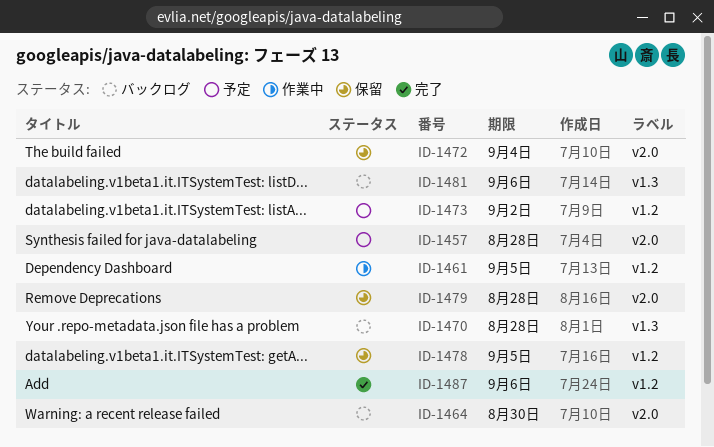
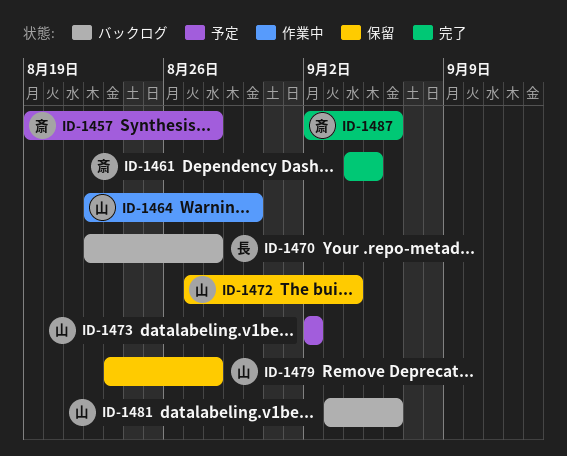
ID-1461, status: 作業中 -> 完了
ID-1464, status: バックログ -> 作業中
ID-1478: present -> none

